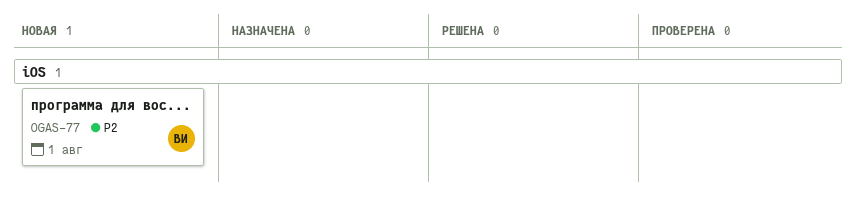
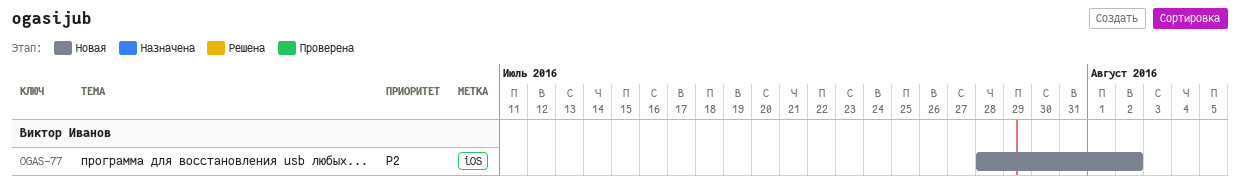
OGAS-77, due: Aug 1 -> Aug 2

